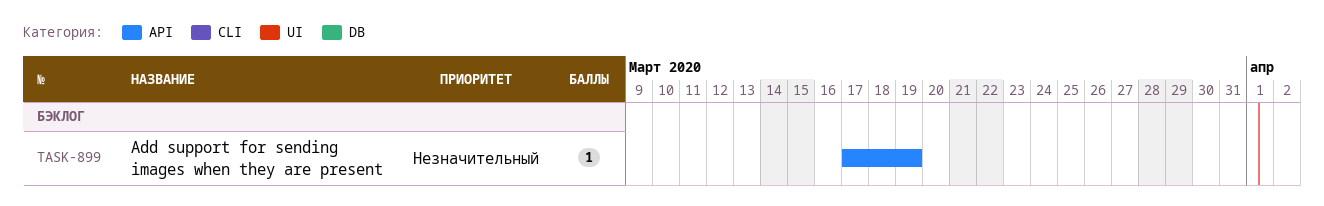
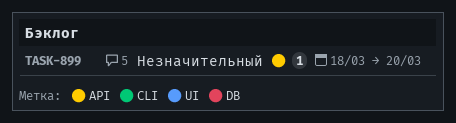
TASK-899, start: Mar 17 -> Mar 18
TASK-899, due: Mar 19 -> Mar 20

